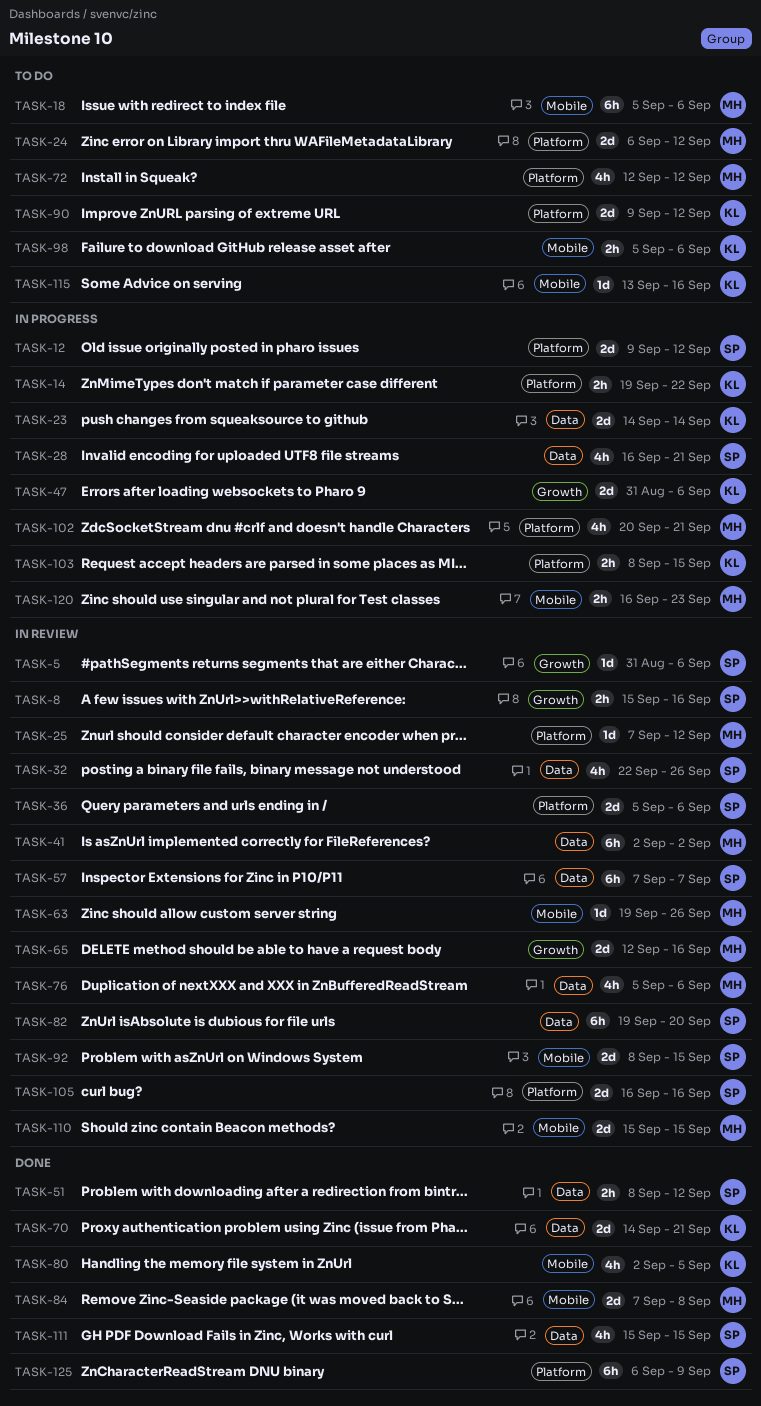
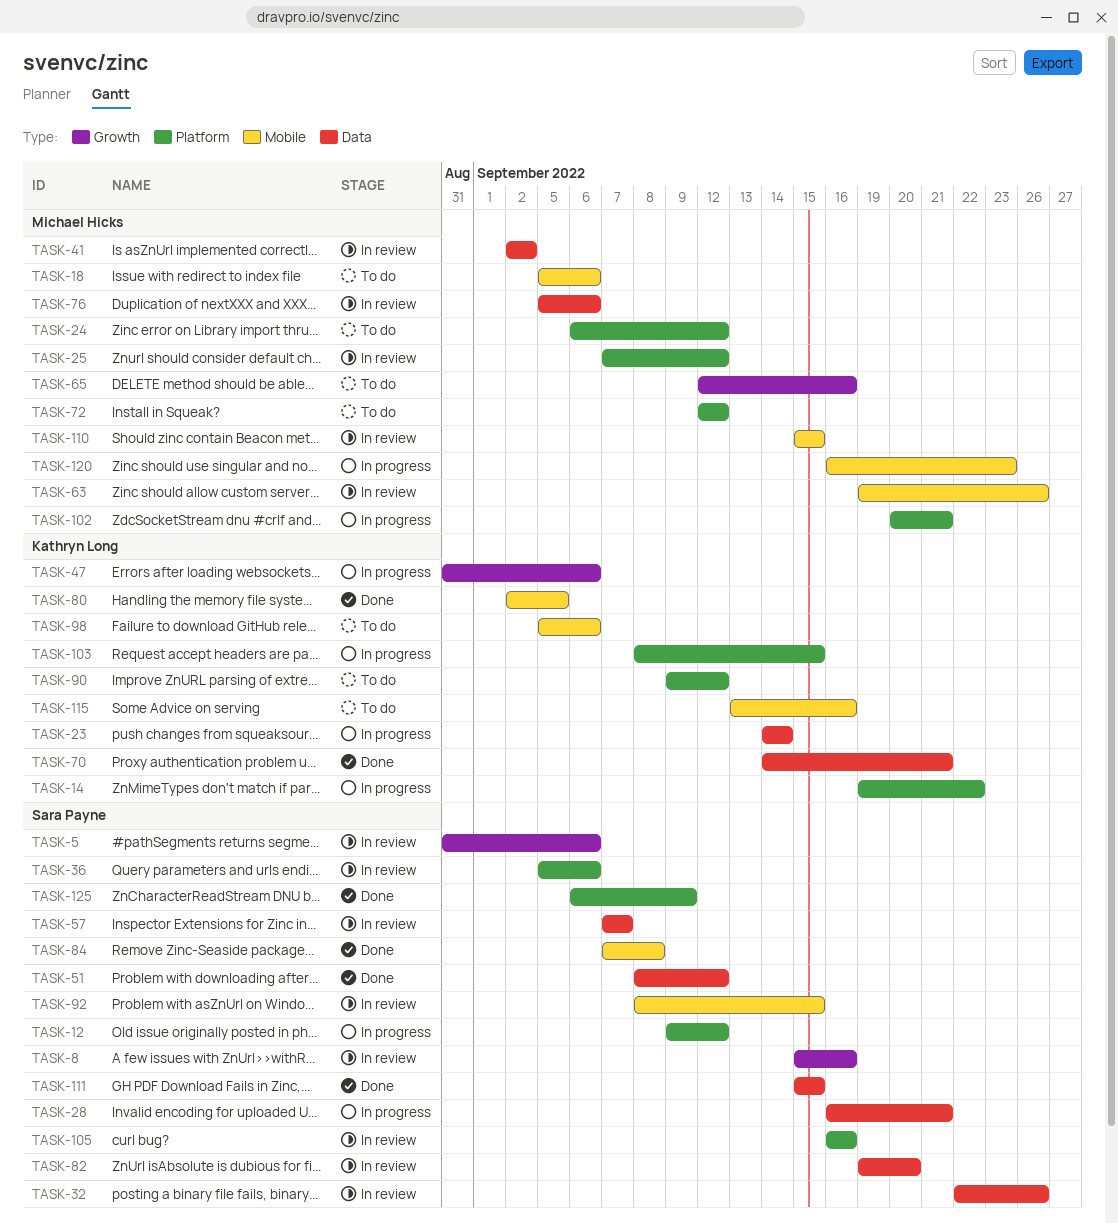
TASK-65, status: In review -> To do
TASK-84, owner: Michael Hicks -> Sara Payne

